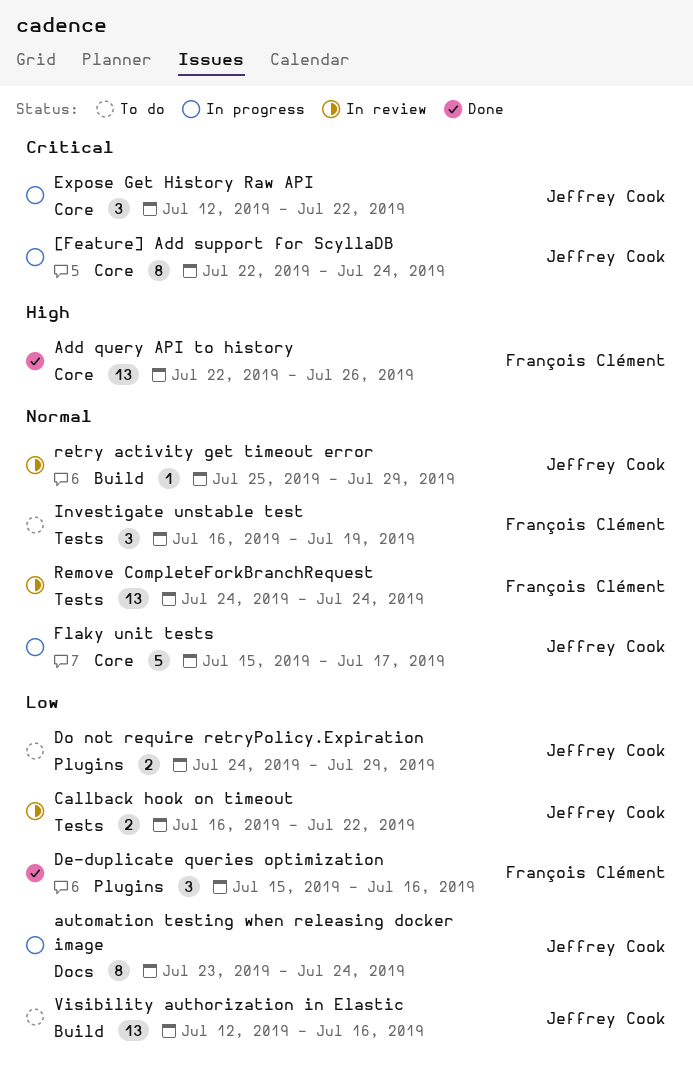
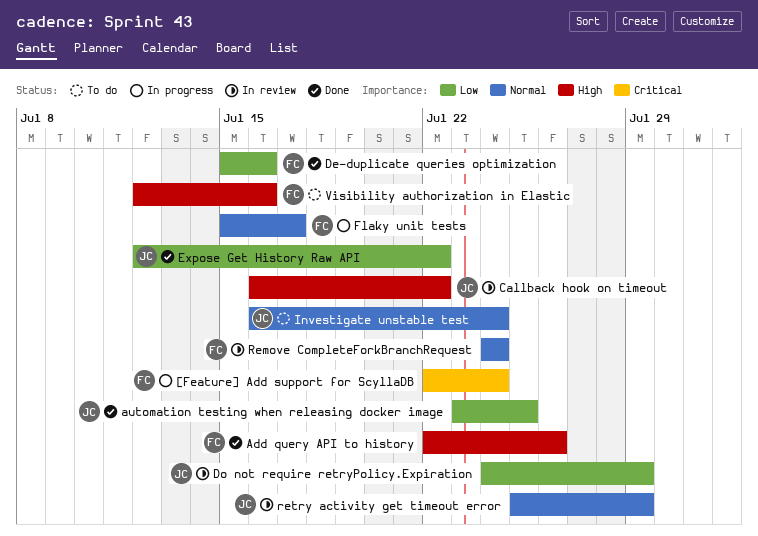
[Feature] Add support for ScyllaDB, owner: Jeffrey Cook -> François Clément
automation testing when releasing docker image, status: In progress -> Done
automation testing when releasing docker image, due: Jul 24 -> Jul 25
Callback hook on timeout, priority: Low -> High
Do not require retryPolicy.Expiration, status: To do -> In review
Expose Get History Raw API, status: In progress -> Done
Expose Get History Raw API, priority: Critical -> Low
Flaky unit tests, owner: Jeffrey Cook -> François Clément
Investigate unstable test, owner: François Clément -> Jeffrey Cook
Investigate unstable test, due: Jul 19 -> Jul 24
Visibility authorization in Elastic, owner: Jeffrey Cook -> François Clément
Visibility authorization in Elastic, priority: Low -> High

